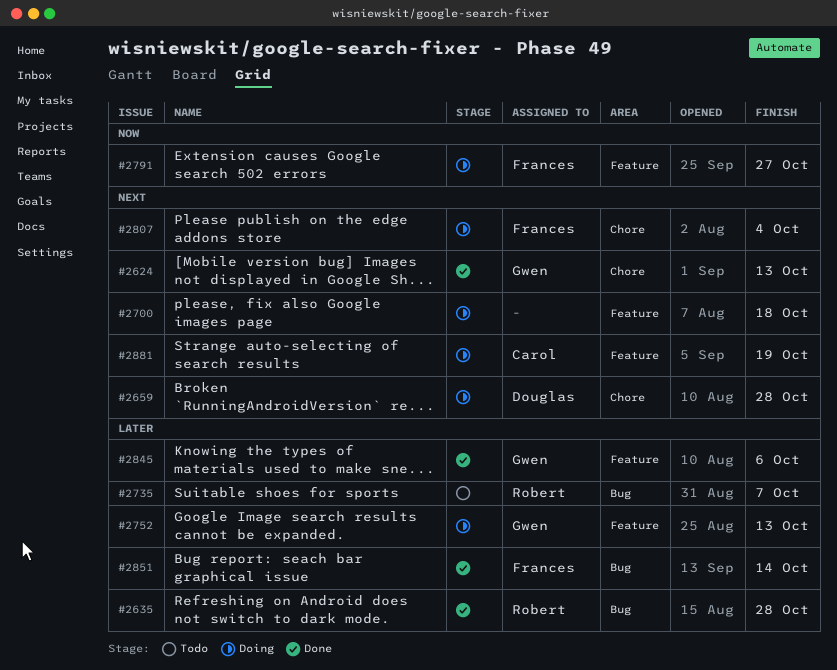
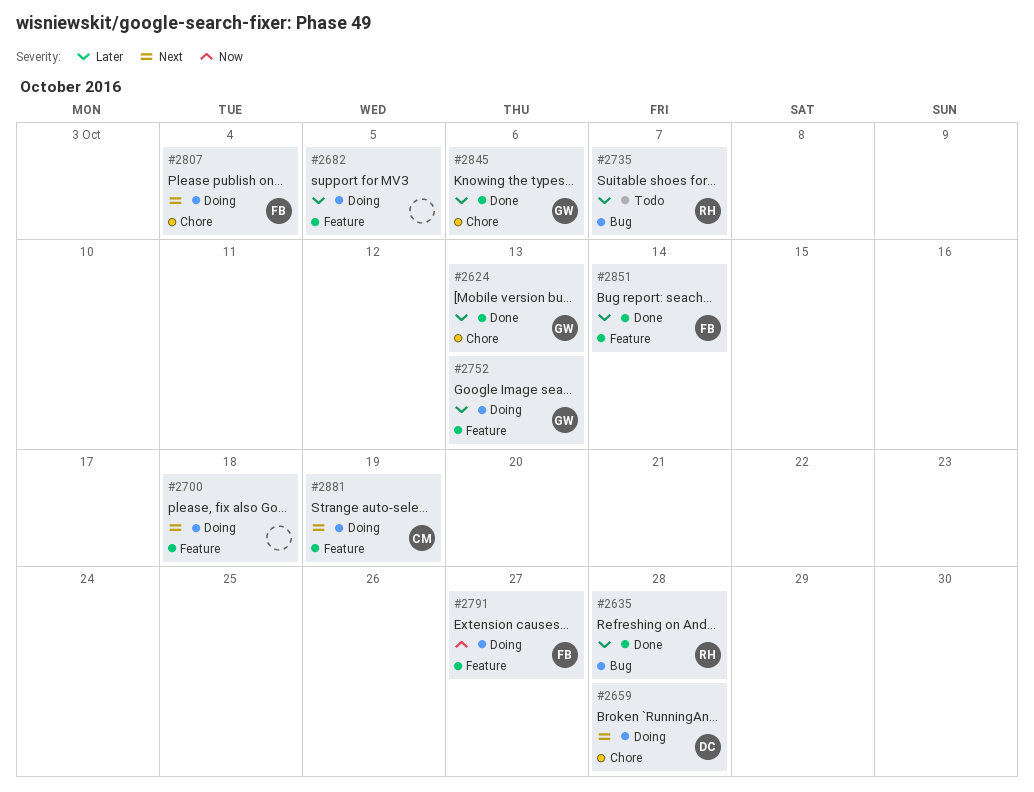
#2624, priority: Next -> Later
#2682: none -> present
#2845, label: Feature -> Chore
#2851, label: Bug -> Feature

